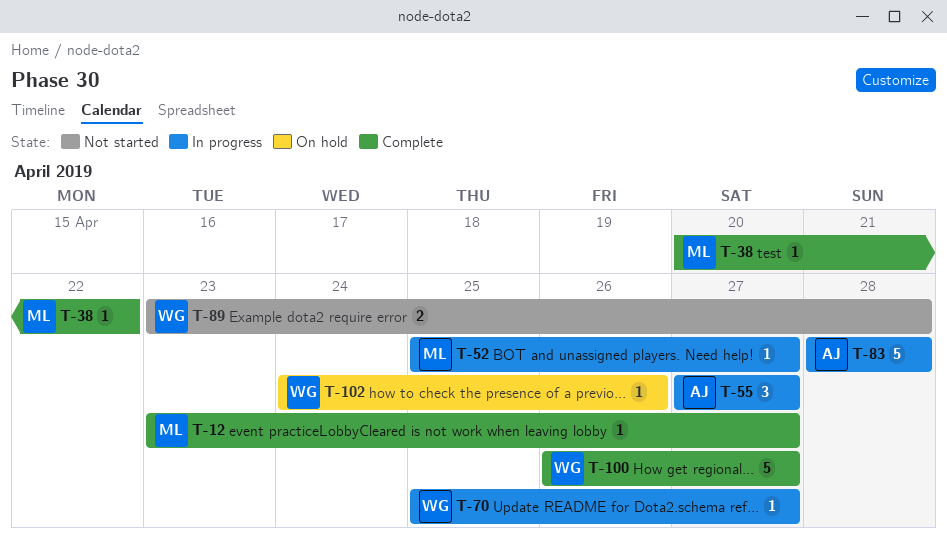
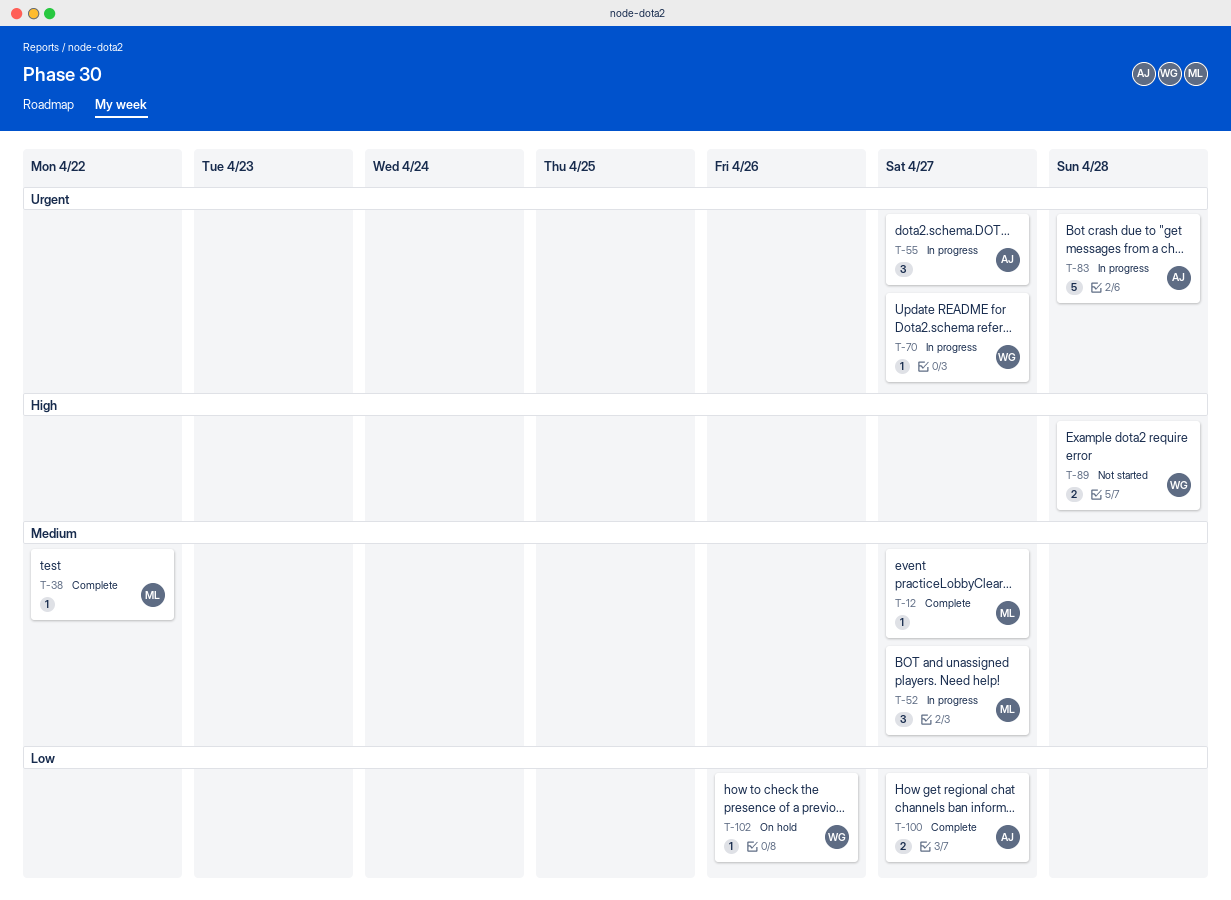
T-52, estimate: 1 -> 3
T-100, owner: WG -> AJ
T-100, estimate: 5 -> 2

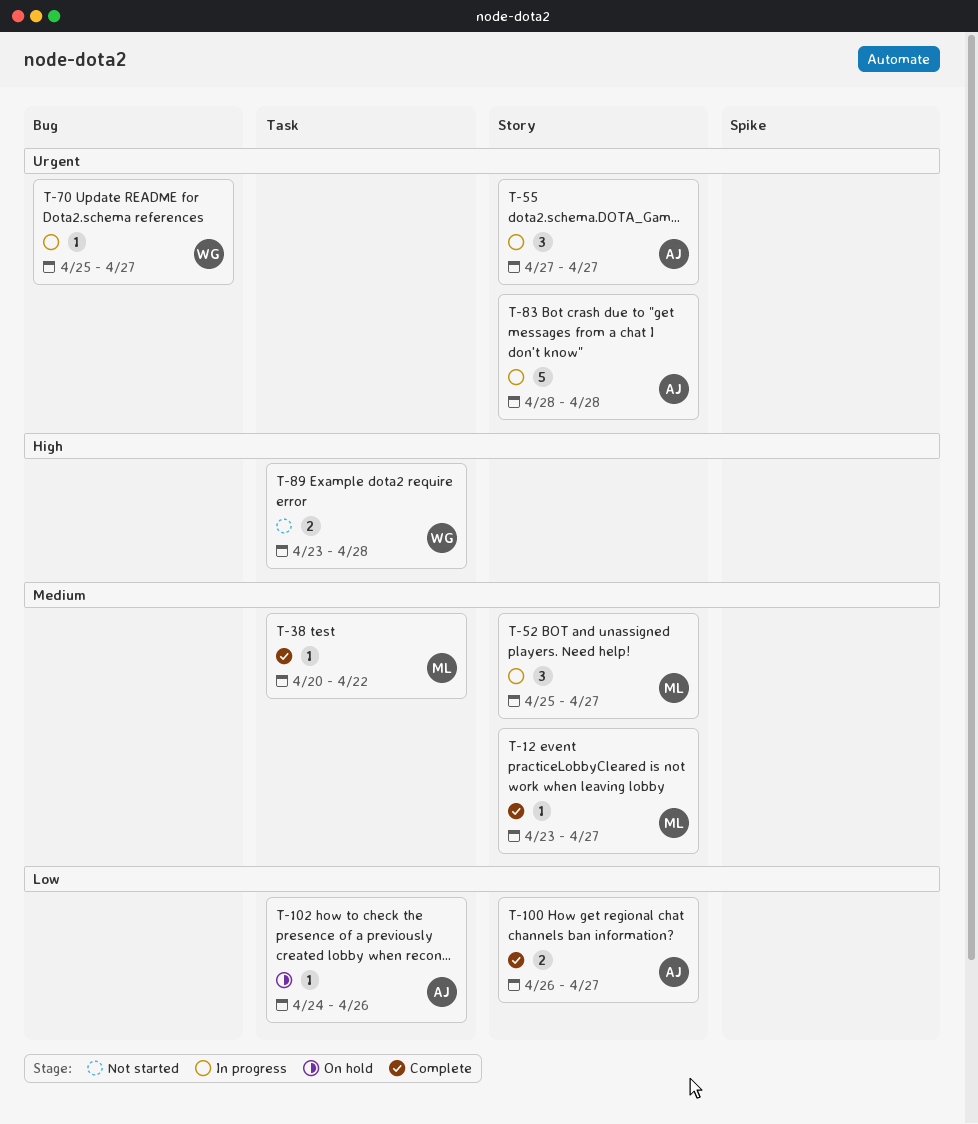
T-102, owner: WG -> AJ

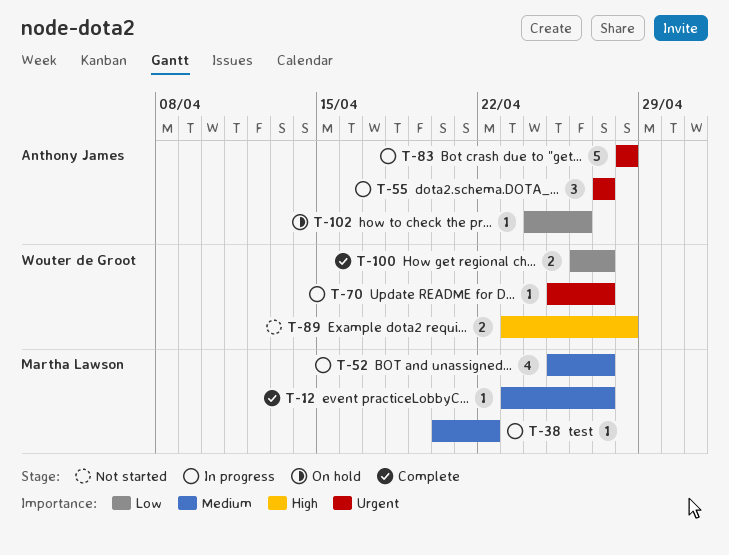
T-38, status: Complete -> In progress
T-52, estimate: 3 -> 4
T-100, owner: Anthony James -> Wouter de Groot

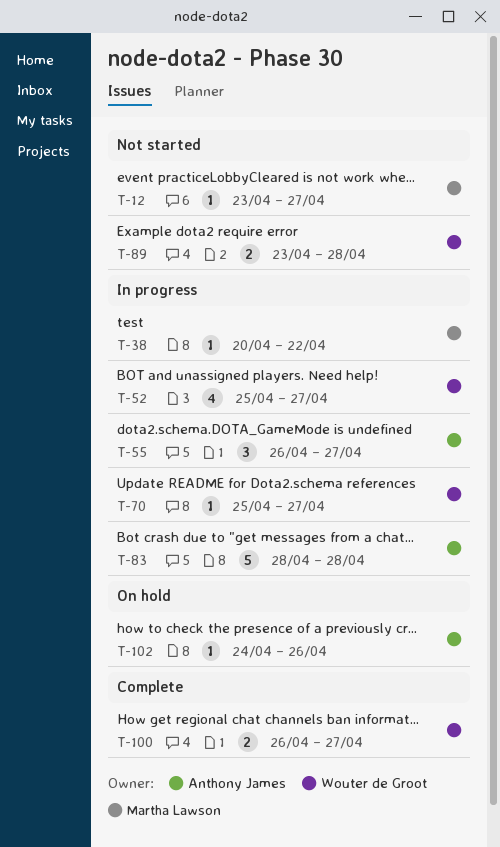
T-12, status: Complete -> Not started
T-52, owner: Martha Lawson -> Wouter de Groot
T-55, start: Apr 27 -> Apr 26

